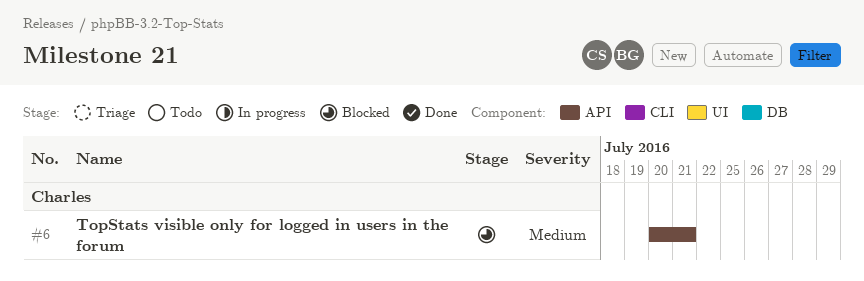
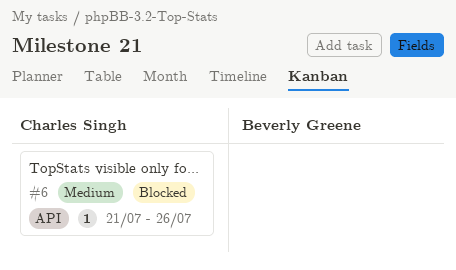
#6, start: Jul 20 -> Jul 21
#6, due: Jul 21 -> Jul 26

